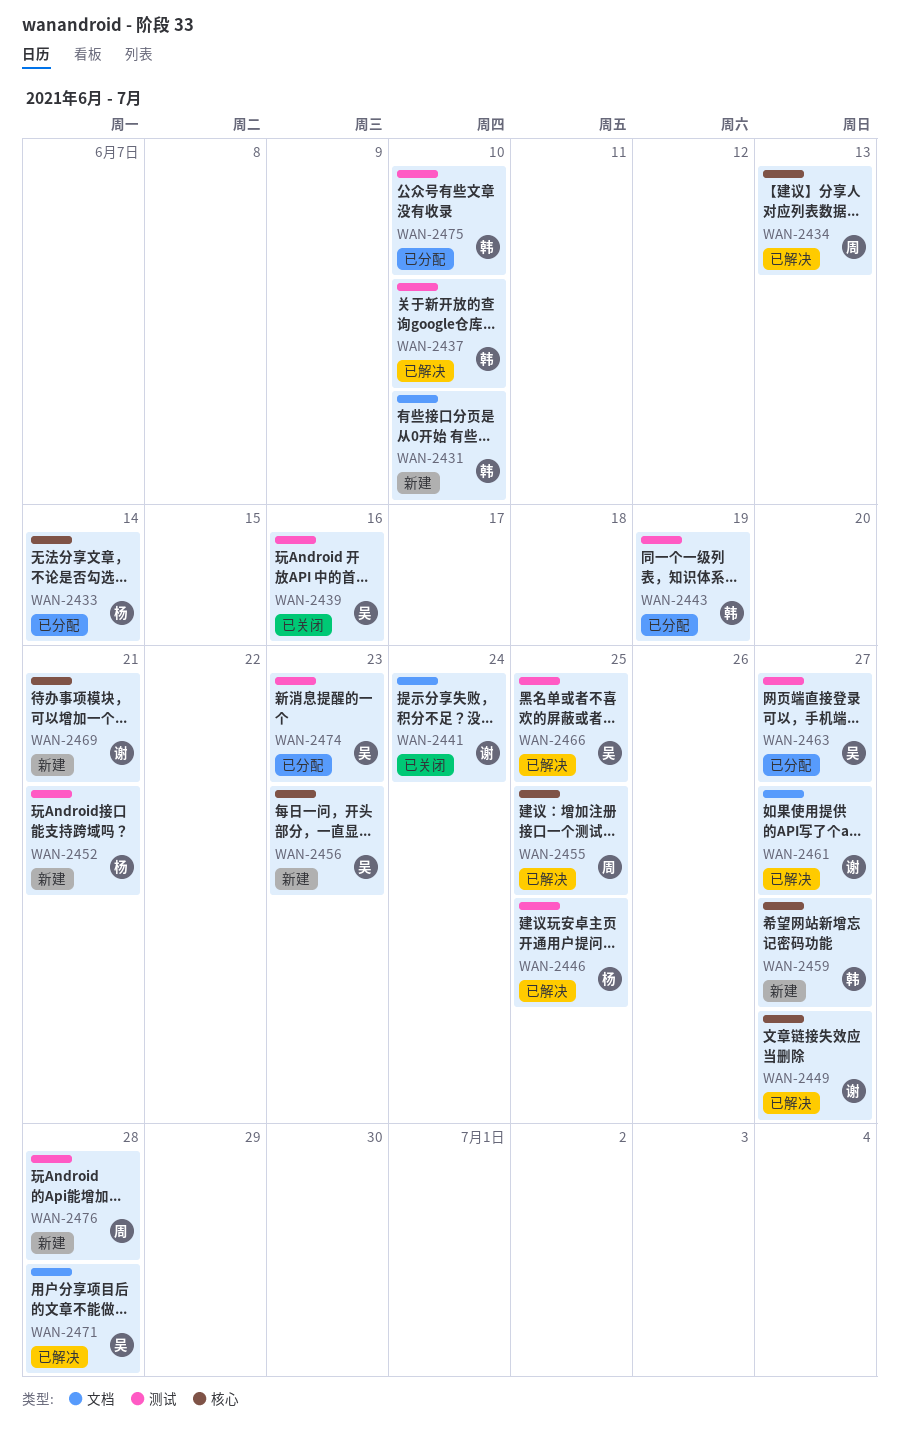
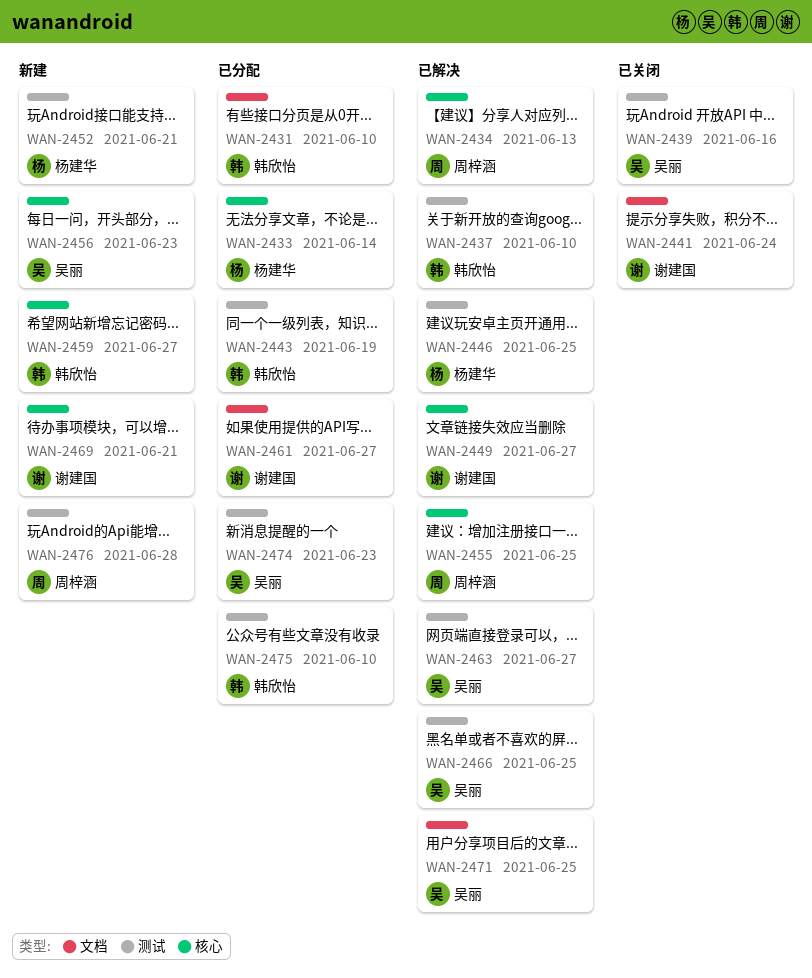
WAN-2431, status: 新建 -> 已分配
WAN-2461, status: 已解决 -> 已分配
WAN-2463, status: 已分配 -> 已解决
WAN-2471, due: Jun 28 -> Jun 25

